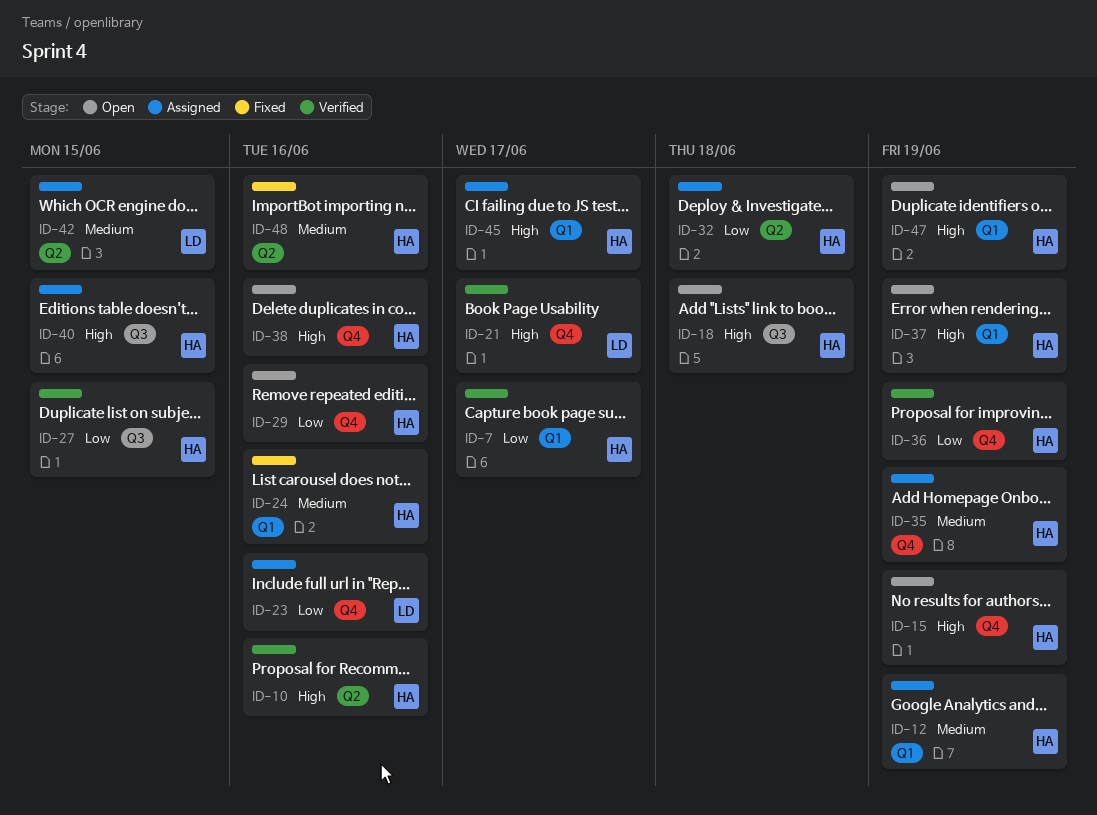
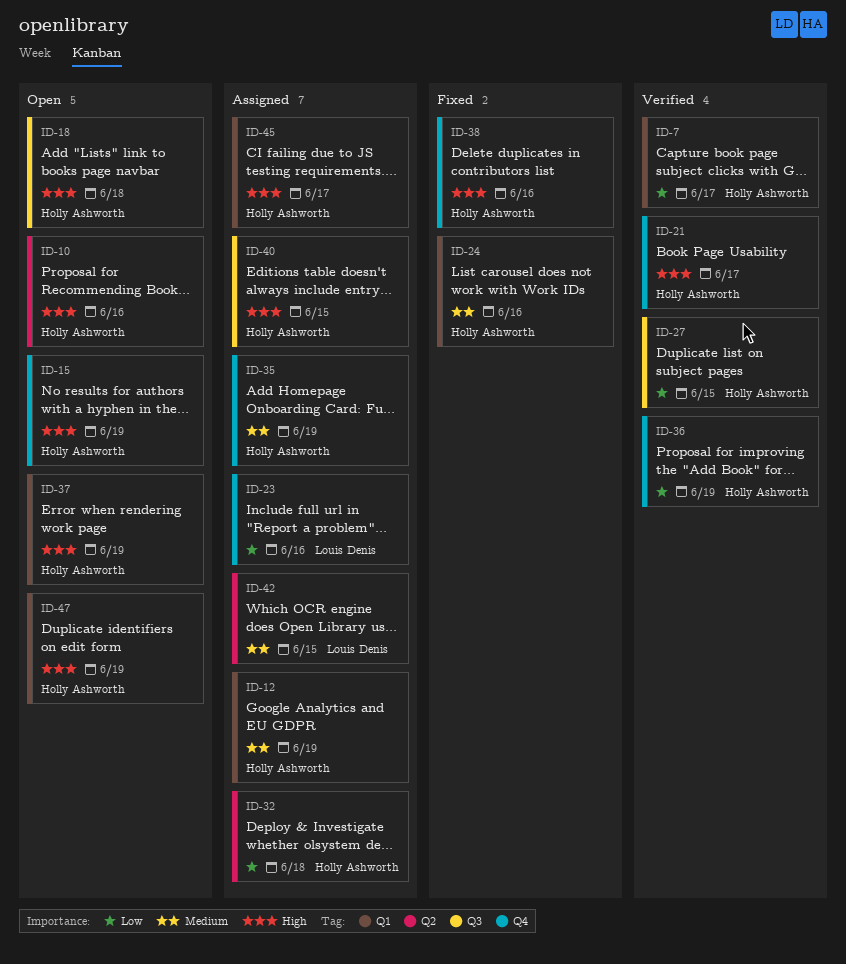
ID-10, status: Verified -> Open
ID-21, owner: Louis Denis -> Holly Ashworth
ID-29: present -> none
ID-38, status: Open -> Fixed
ID-48: present -> none

